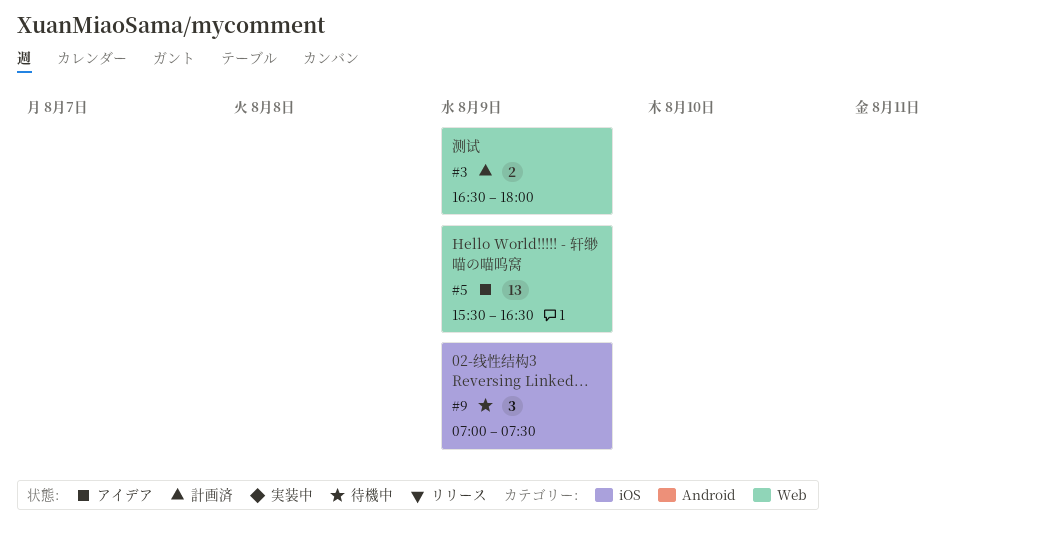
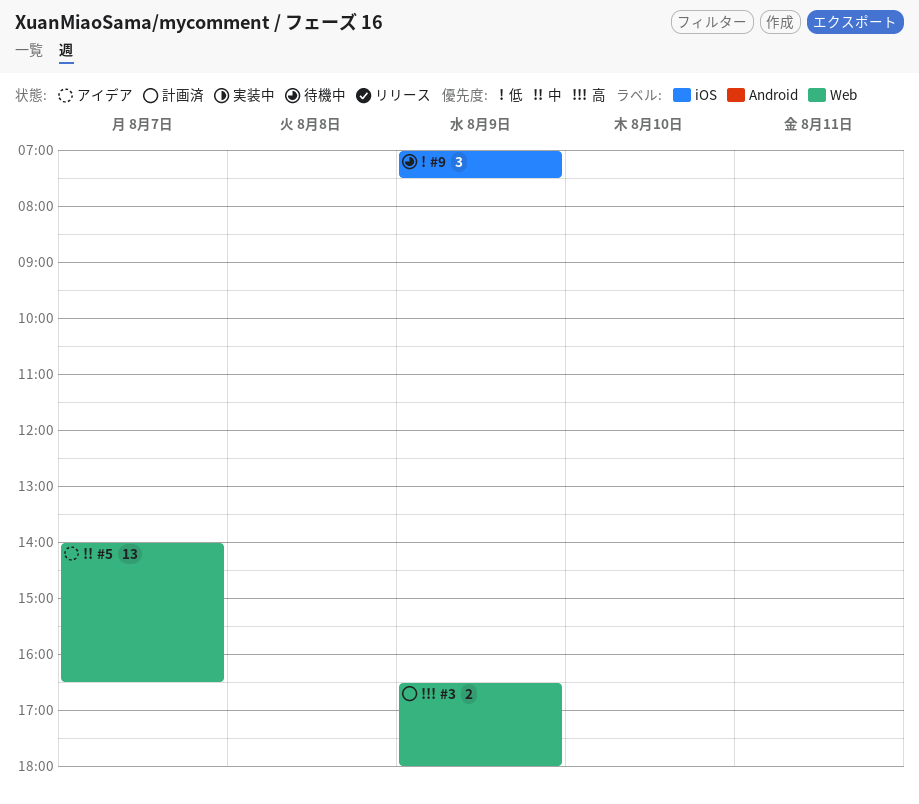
#5, day: Aug 9 -> Aug 7
#5, begins: 15:30 -> 14:00

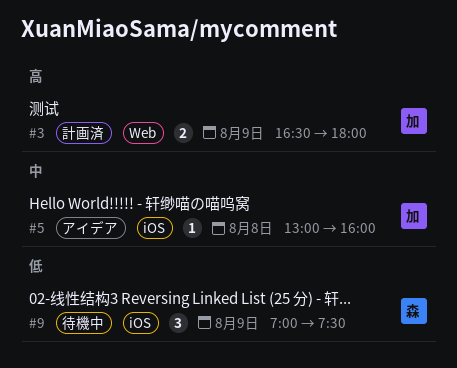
#5, label: Web -> iOS
#5, estimate: 13 -> 1
#5, day: Aug 7 -> Aug 8
#5, begins: 14:00 -> 13:00
#5, ends: 16:30 -> 16:00

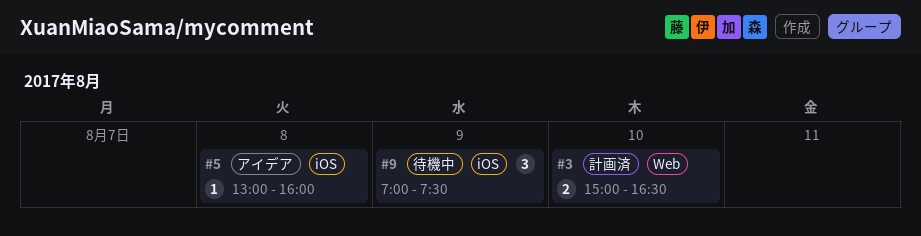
#3, day: Aug 9 -> Aug 10
#3, begins: 16:30 -> 15:00
#3, ends: 18:00 -> 16:30

